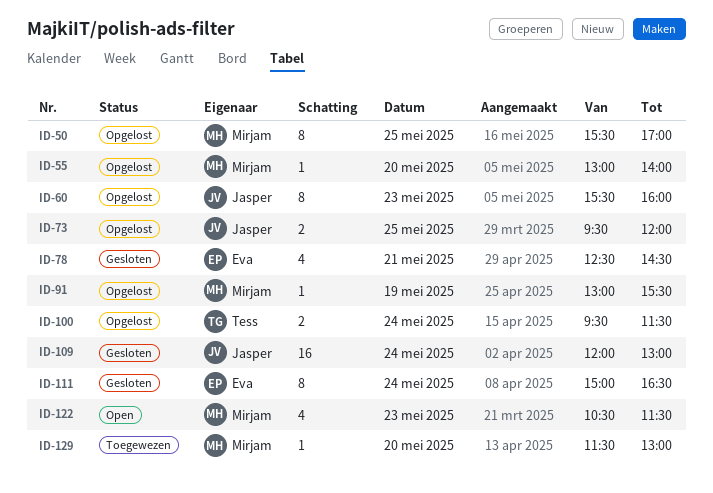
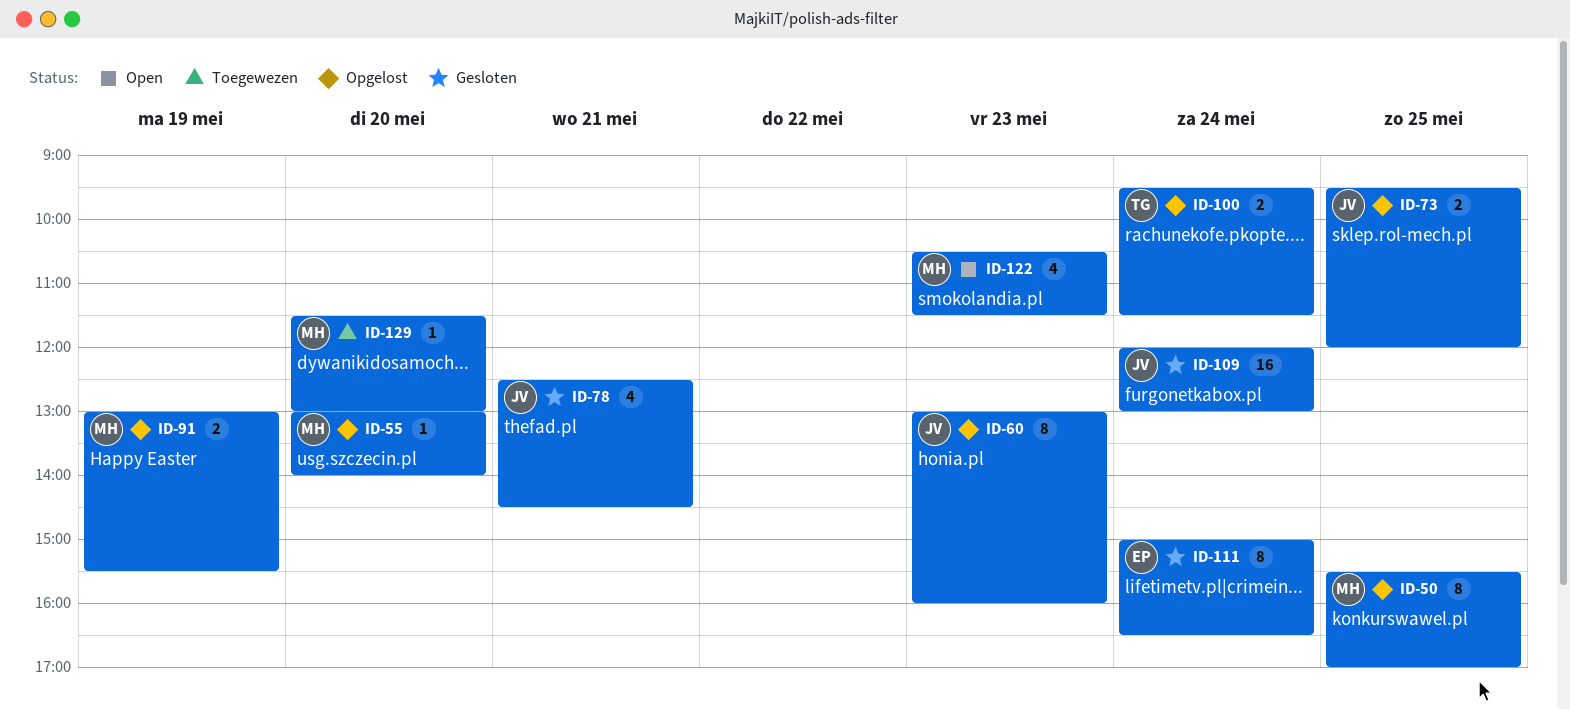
ID-60, begins: 15:30 -> 13:00
ID-78, owner: Eva -> Jasper
ID-91, estimate: 1 -> 2

